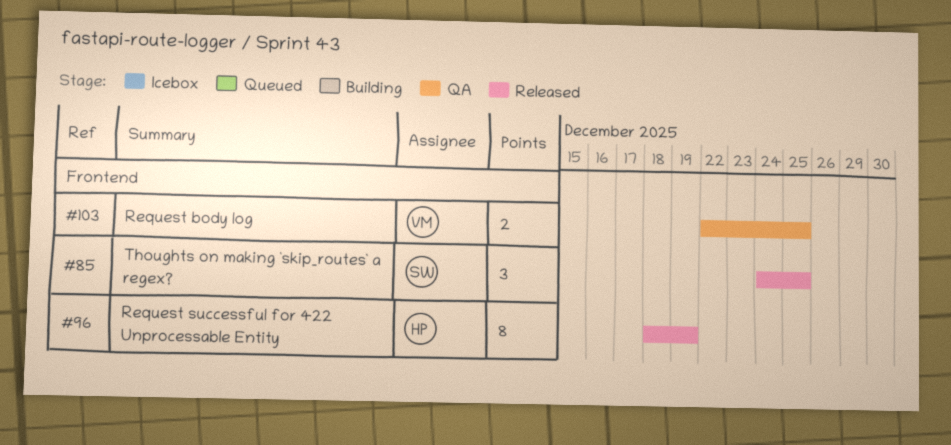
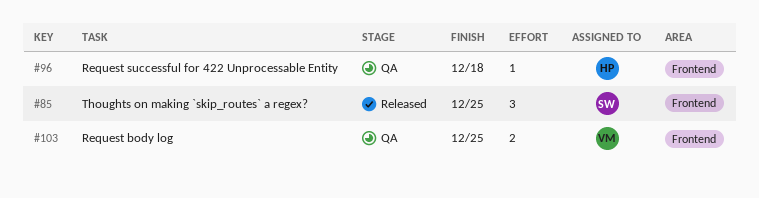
#96, status: Released -> QA
#96, estimate: 8 -> 1
#96, due: Dec 19 -> Dec 18

